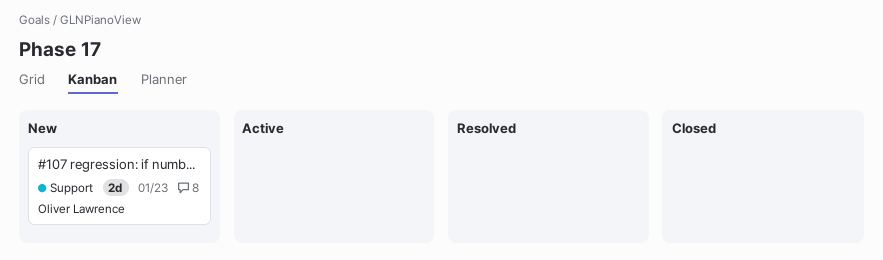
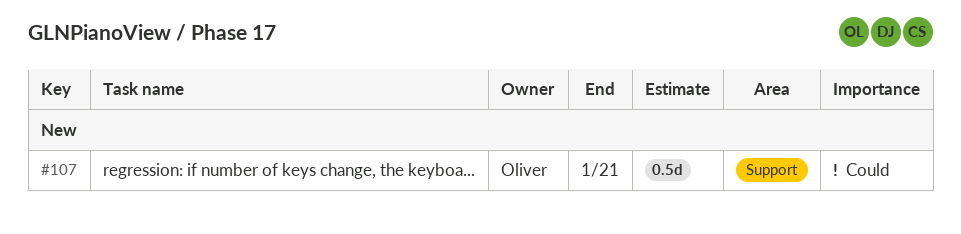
#107, estimate: 2d -> 0.5d
#107, due: Jan 23 -> Jan 21

